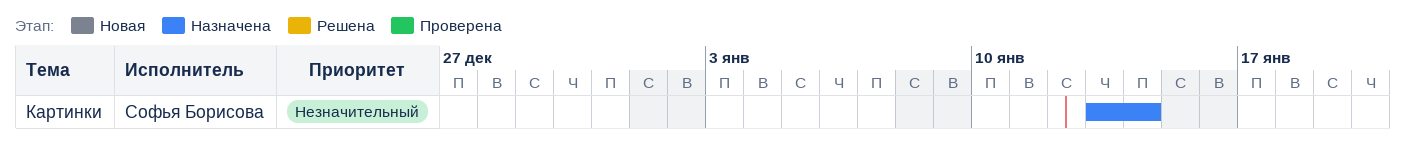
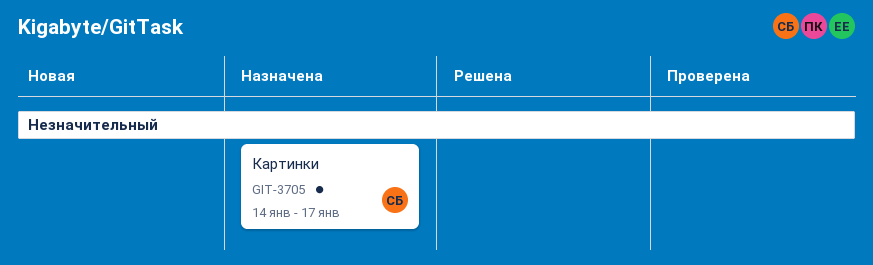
Картинки, start: Jan 13 -> Jan 14
Картинки, due: Jan 14 -> Jan 17

